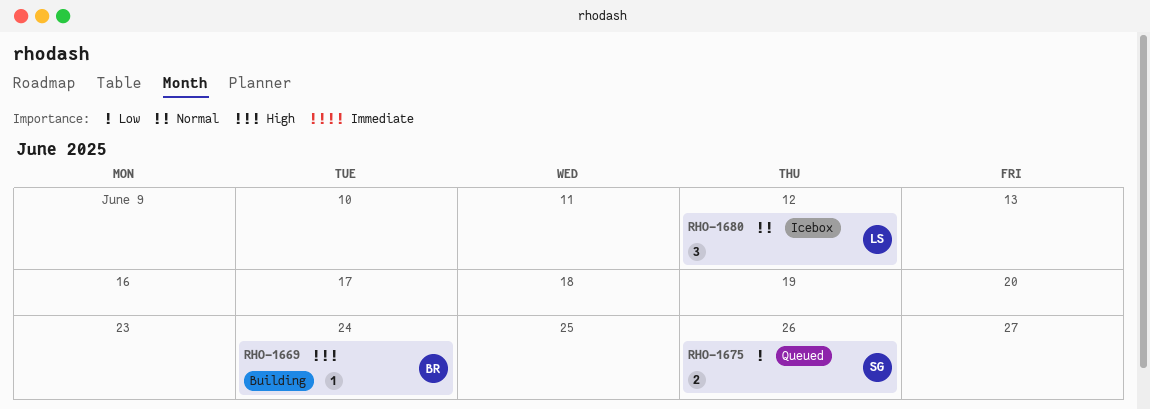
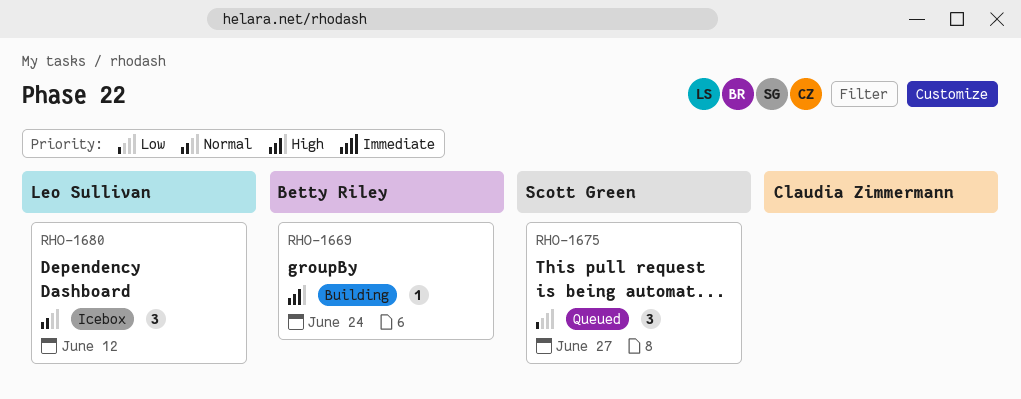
RHO-1675, estimate: 2 -> 3
RHO-1675, due: Jun 26 -> Jun 27

